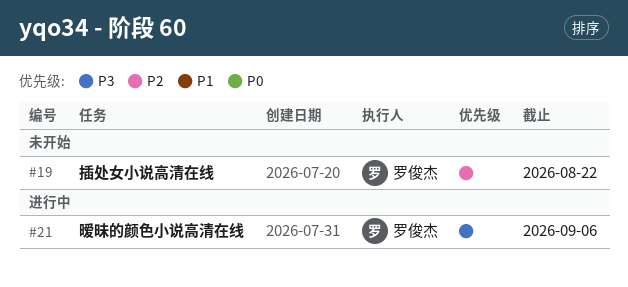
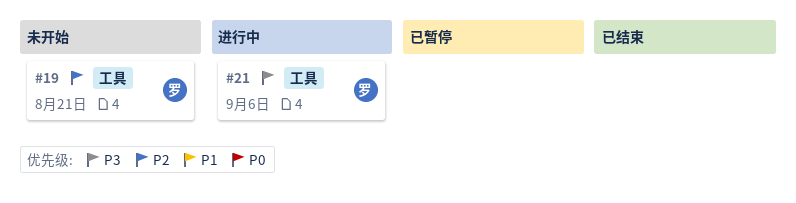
#19, due: Aug 22 -> Aug 21

